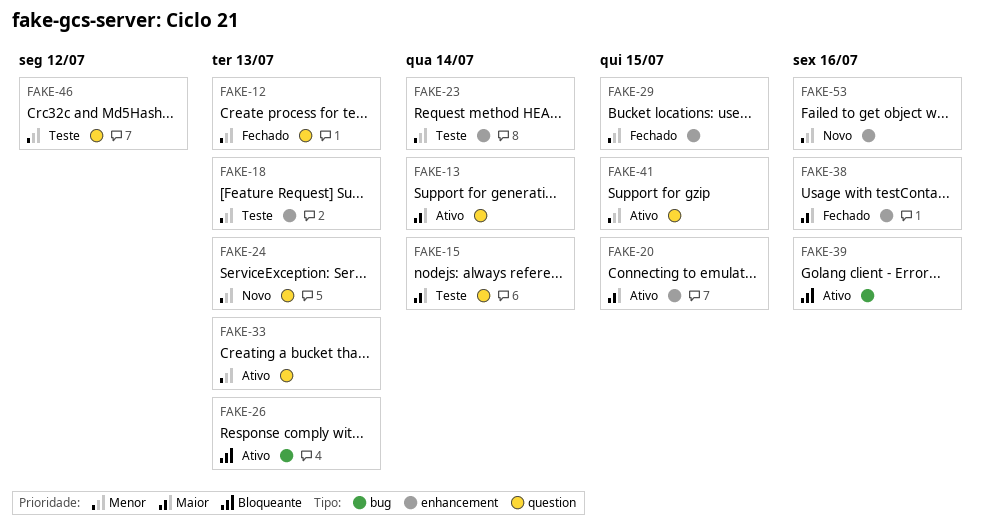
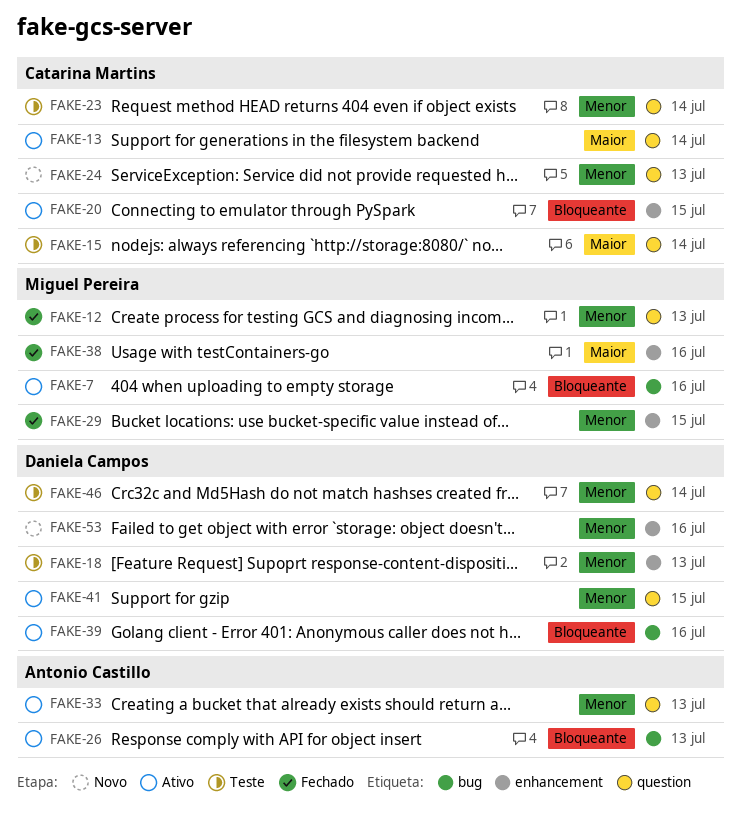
FAKE-7: none -> present
FAKE-20, priority: Maior -> Bloqueante
FAKE-23, label: enhancement -> question
FAKE-46, due: Jul 12 -> Jul 14

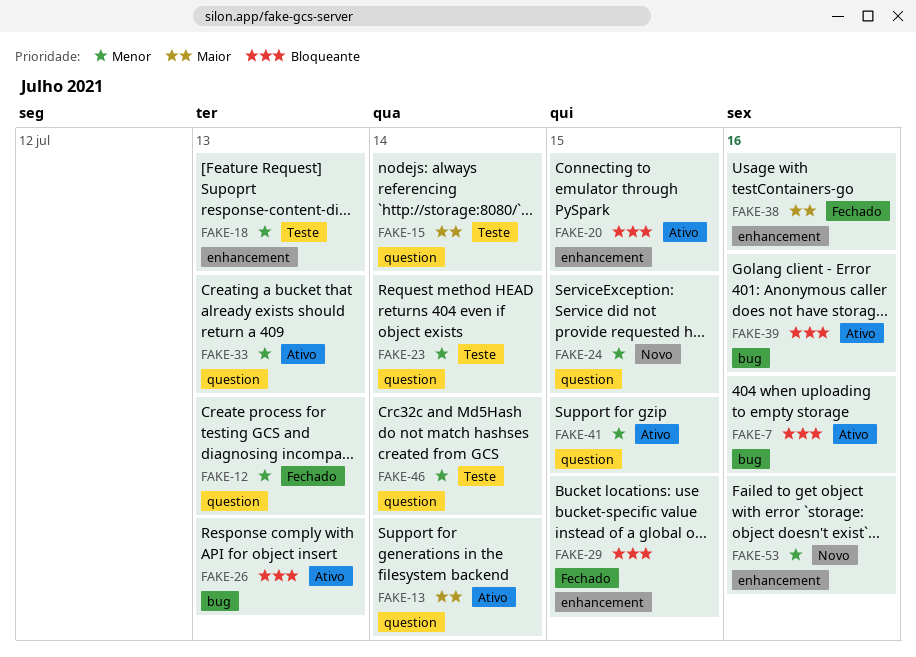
FAKE-24, due: Jul 13 -> Jul 15
FAKE-29, priority: Menor -> Bloqueante

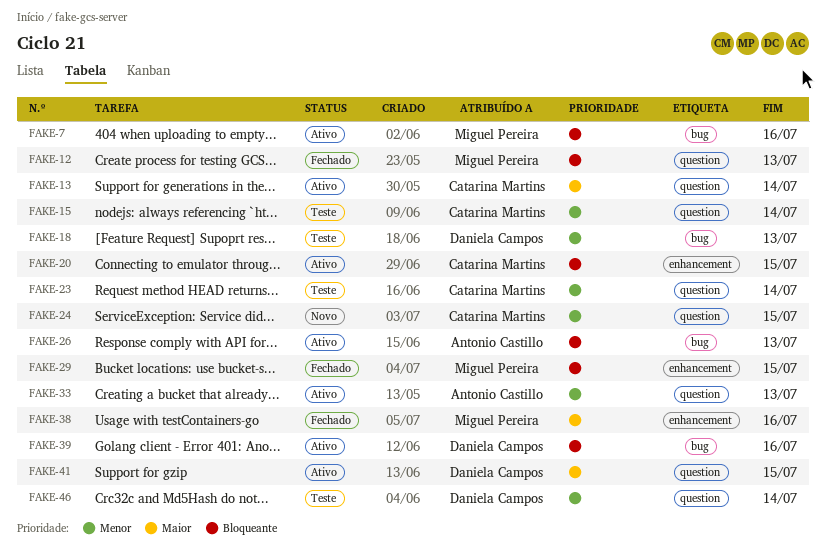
FAKE-12, priority: Menor -> Bloqueante
FAKE-15, priority: Maior -> Menor
FAKE-18, label: enhancement -> bug
FAKE-41, priority: Menor -> Maior
FAKE-53: present -> none

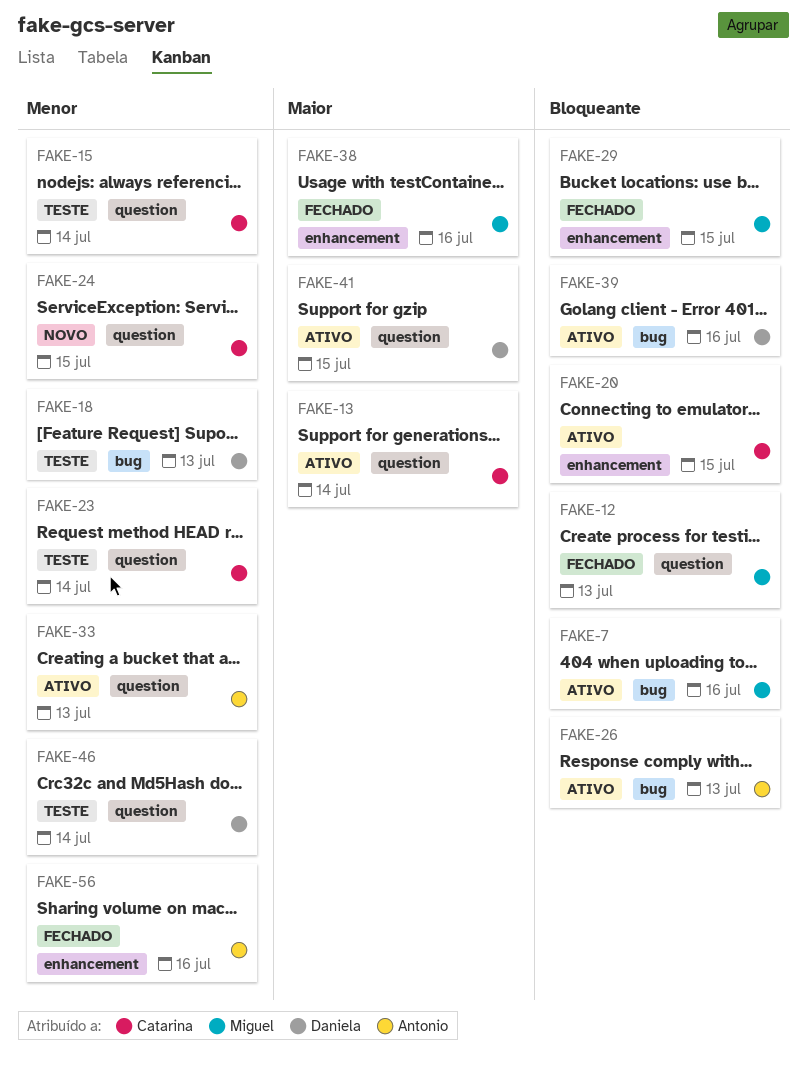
FAKE-56: none -> present

